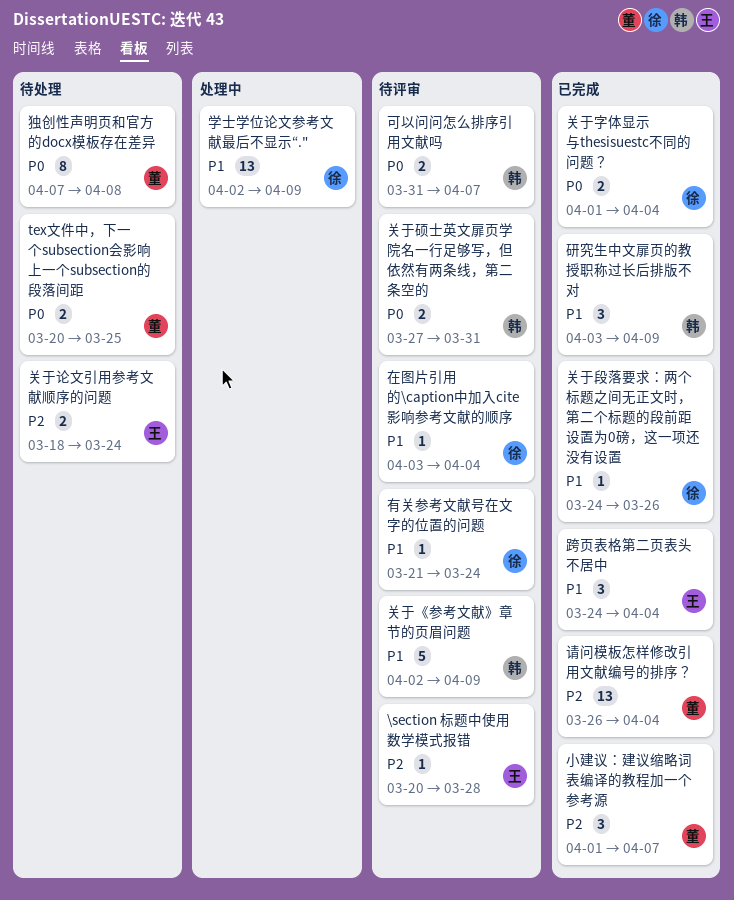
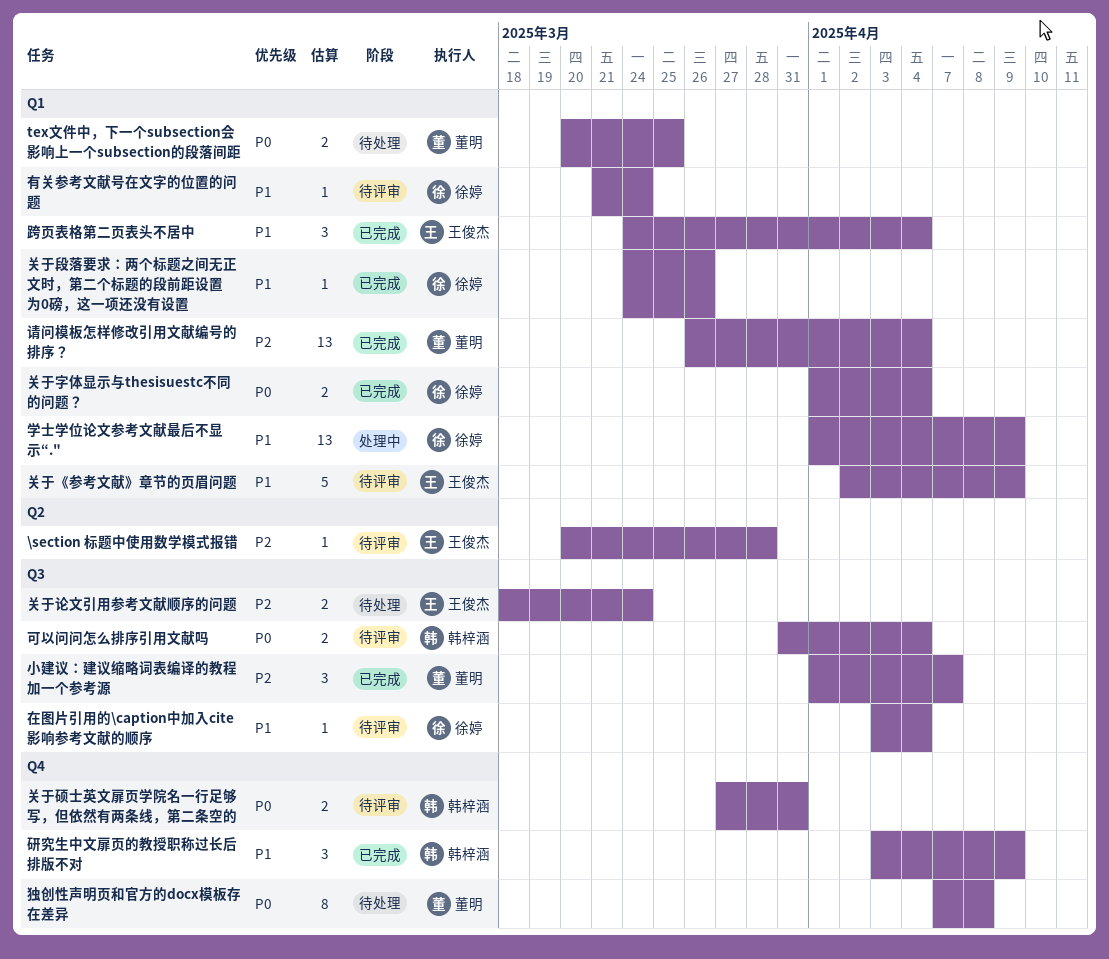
关于《参考文献》章节的页眉问题, owner: 韩梓涵 -> 王俊杰
可以问问怎么排序引用文献吗, due: Apr 7 -> Apr 4
学士学位论文参考文献最后不显示“.", start: Apr 2 -> Apr 1

